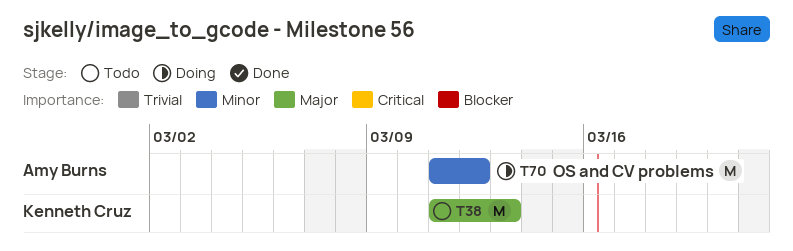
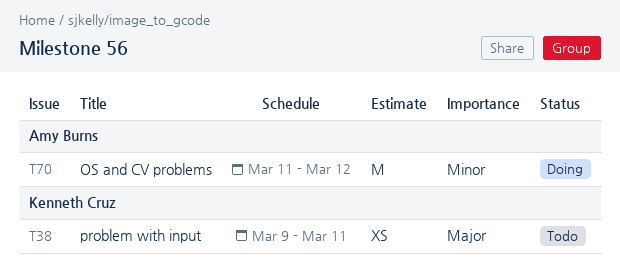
T38, estimate: M -> XS
T38, start: Mar 11 -> Mar 9
T38, due: Mar 13 -> Mar 11

